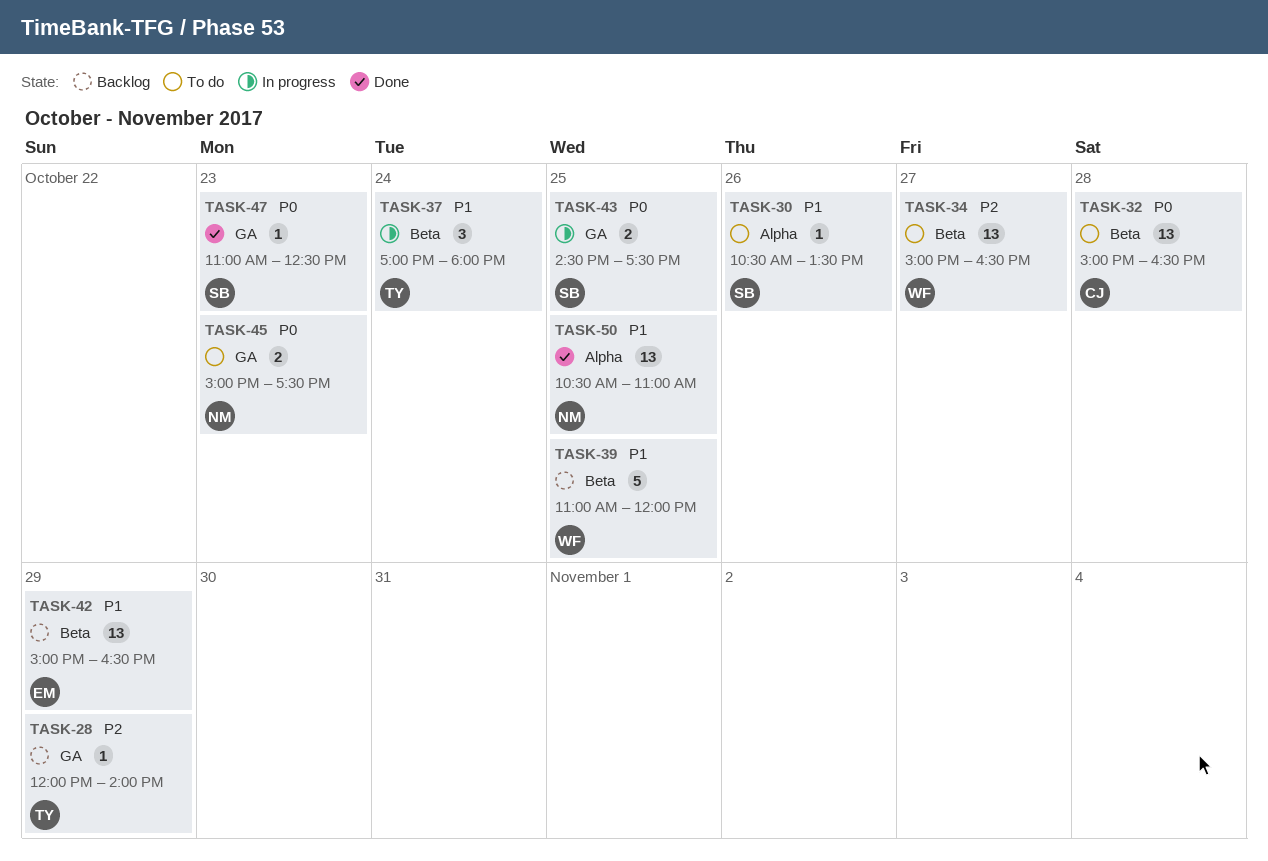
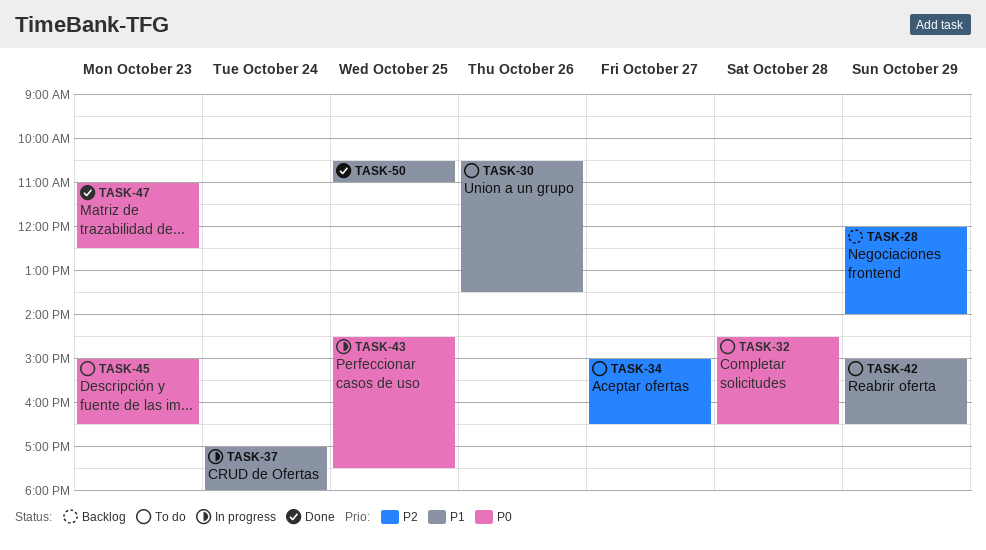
TASK-32, begins: 15:00 -> 14:30
TASK-39: present -> none
TASK-42, status: Backlog -> To do
TASK-45, ends: 17:30 -> 16:30

